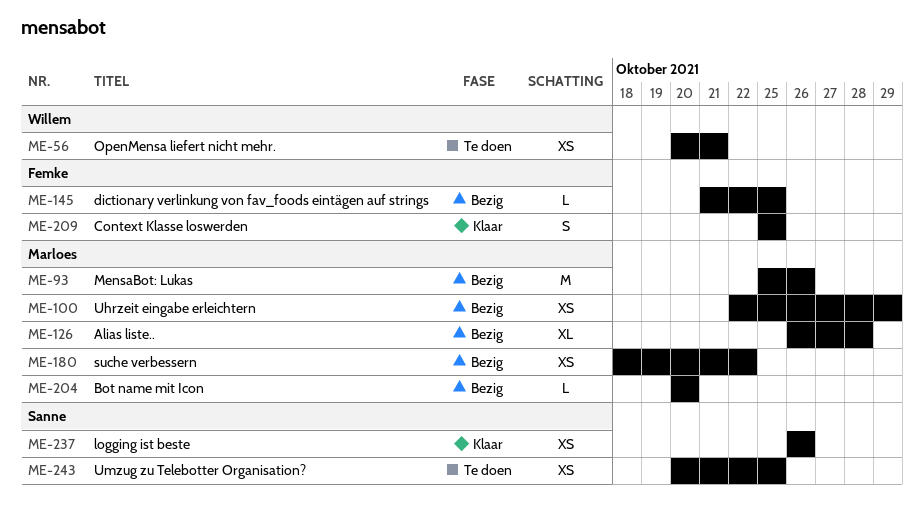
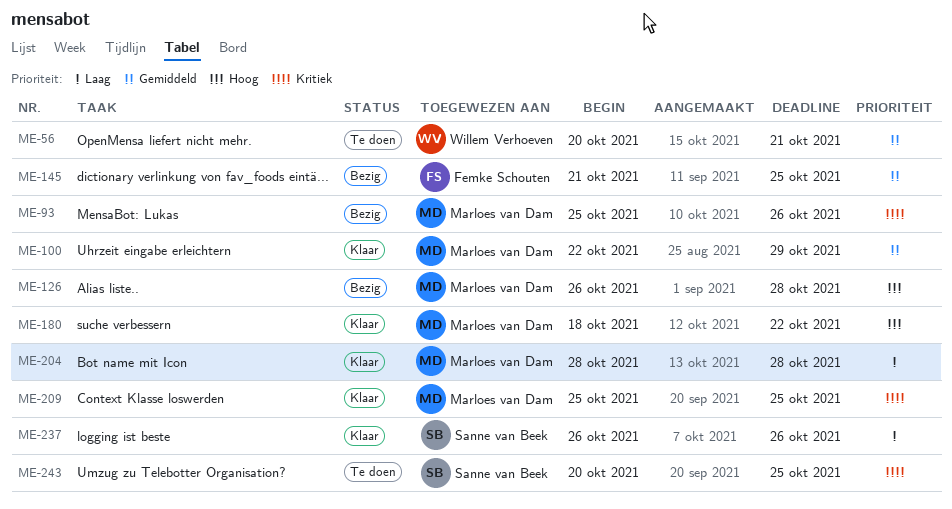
ME-100, status: Bezig -> Klaar
ME-180, status: Bezig -> Klaar
ME-204, status: Bezig -> Klaar
ME-204, start: Oct 20 -> Oct 28
ME-204, due: Oct 20 -> Oct 28
ME-209, owner: Femke Schouten -> Marloes van Dam

